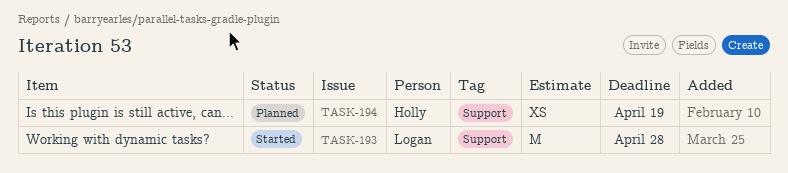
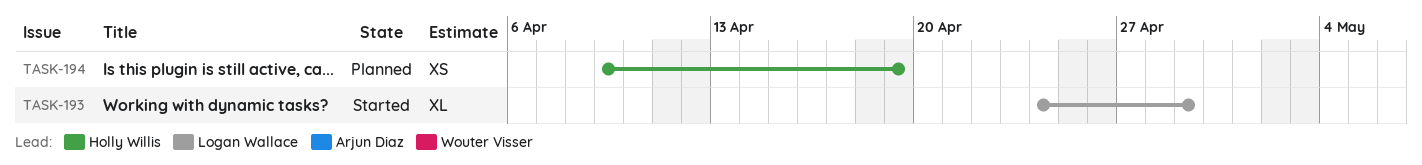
TASK-193, estimate: M -> XL
TASK-193, due: Apr 28 -> Apr 29

